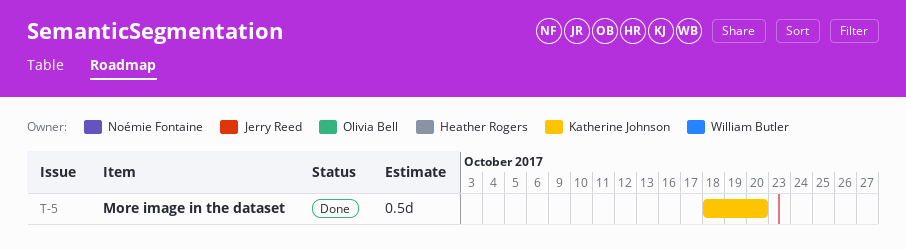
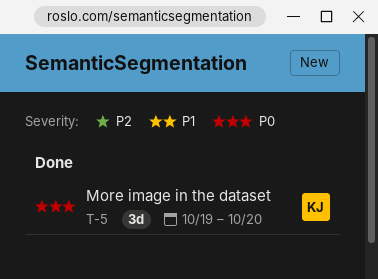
T-5, estimate: 0.5d -> 3d
T-5, start: Oct 18 -> Oct 19

